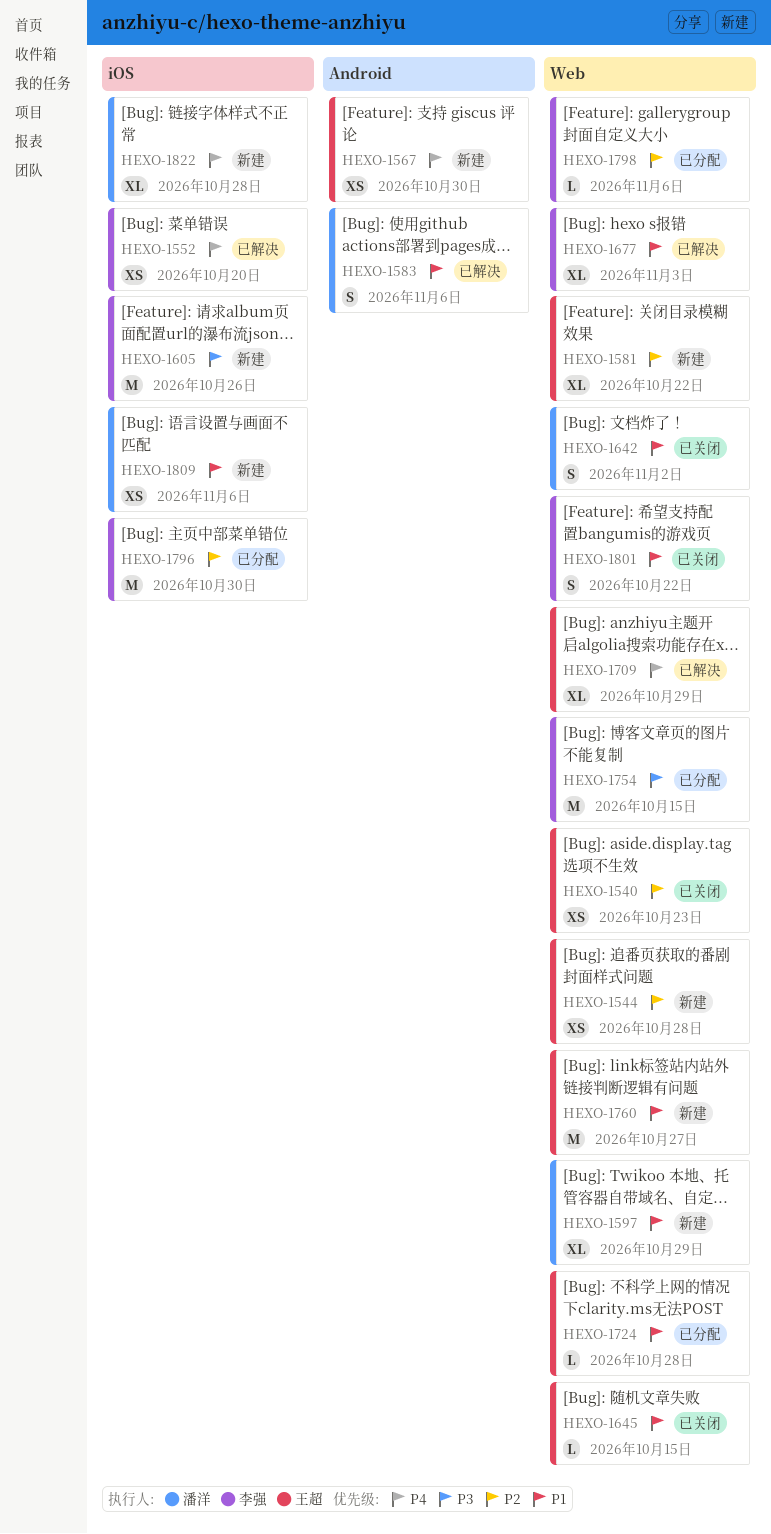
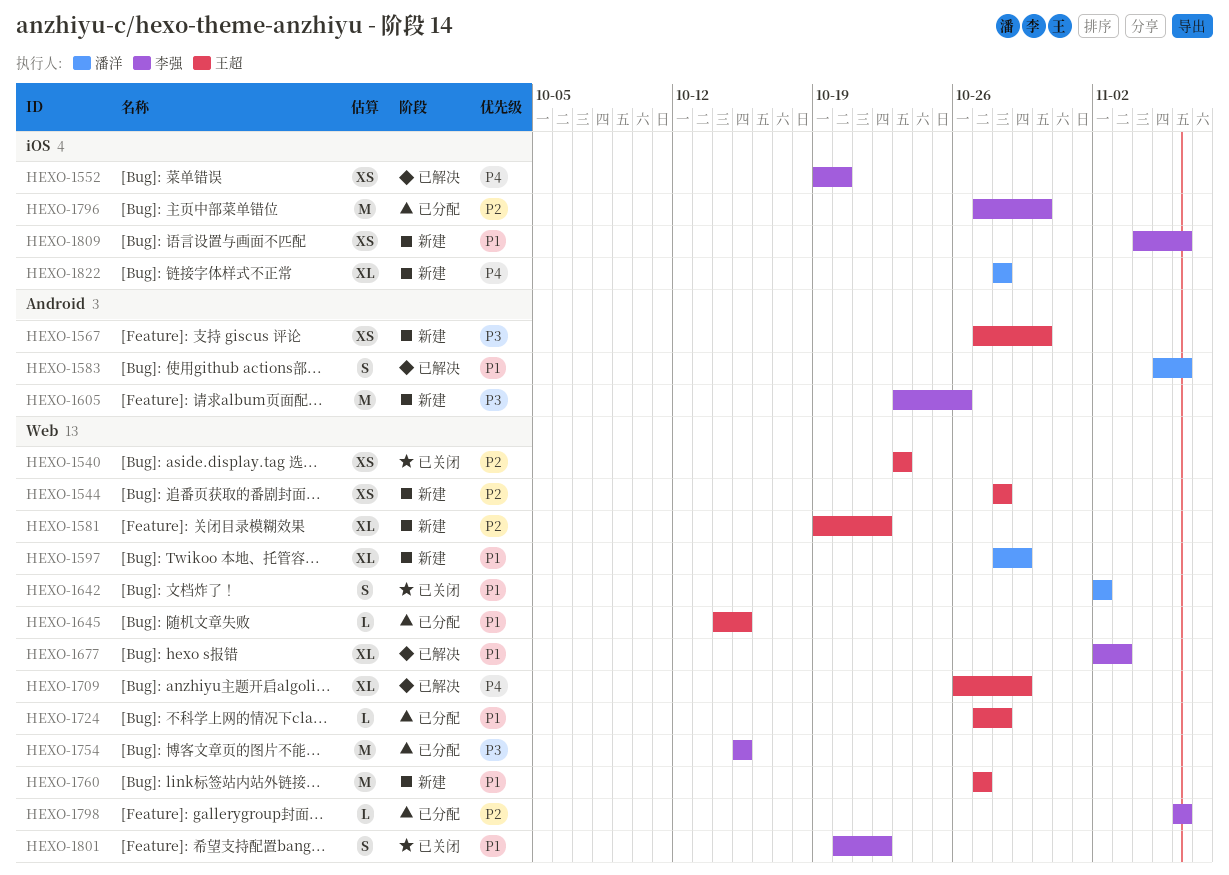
HEXO-1567, priority: P4 -> P3
HEXO-1605, label: iOS -> Android
HEXO-1645, status: 已关闭 -> 已分配
HEXO-1809, owner: 潘洋 -> 李强

